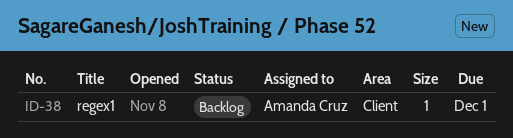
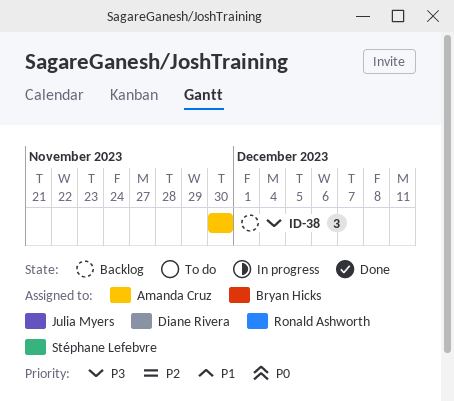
ID-38, estimate: 1 -> 3
ID-38, due: Dec 1 -> Nov 30

